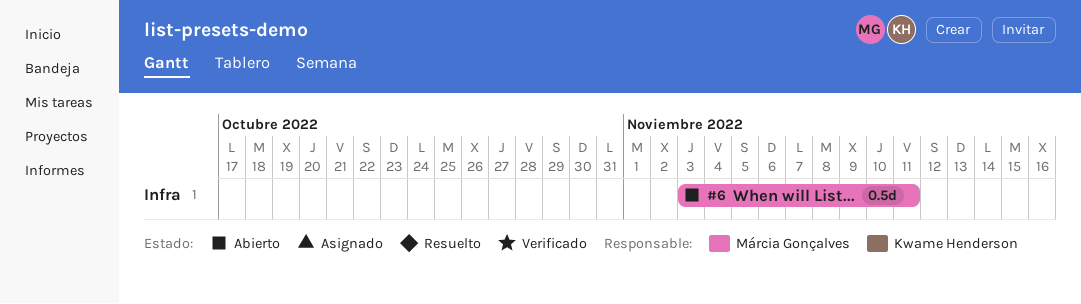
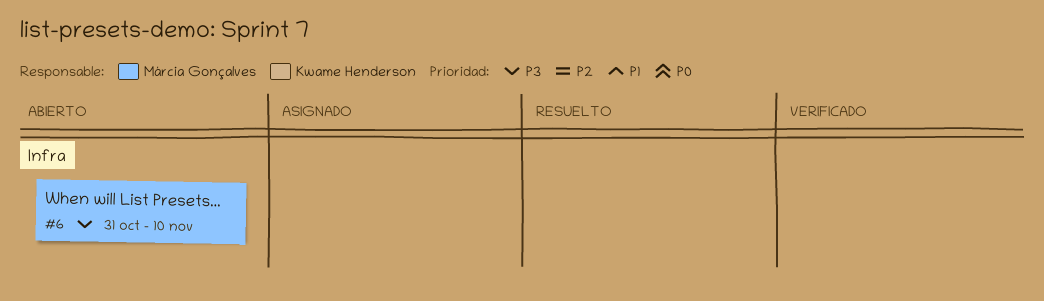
#6, start: Nov 3 -> Oct 31
#6, due: Nov 11 -> Nov 10

